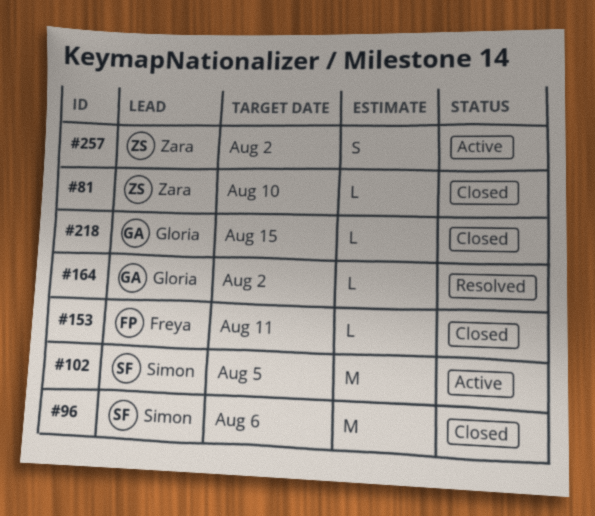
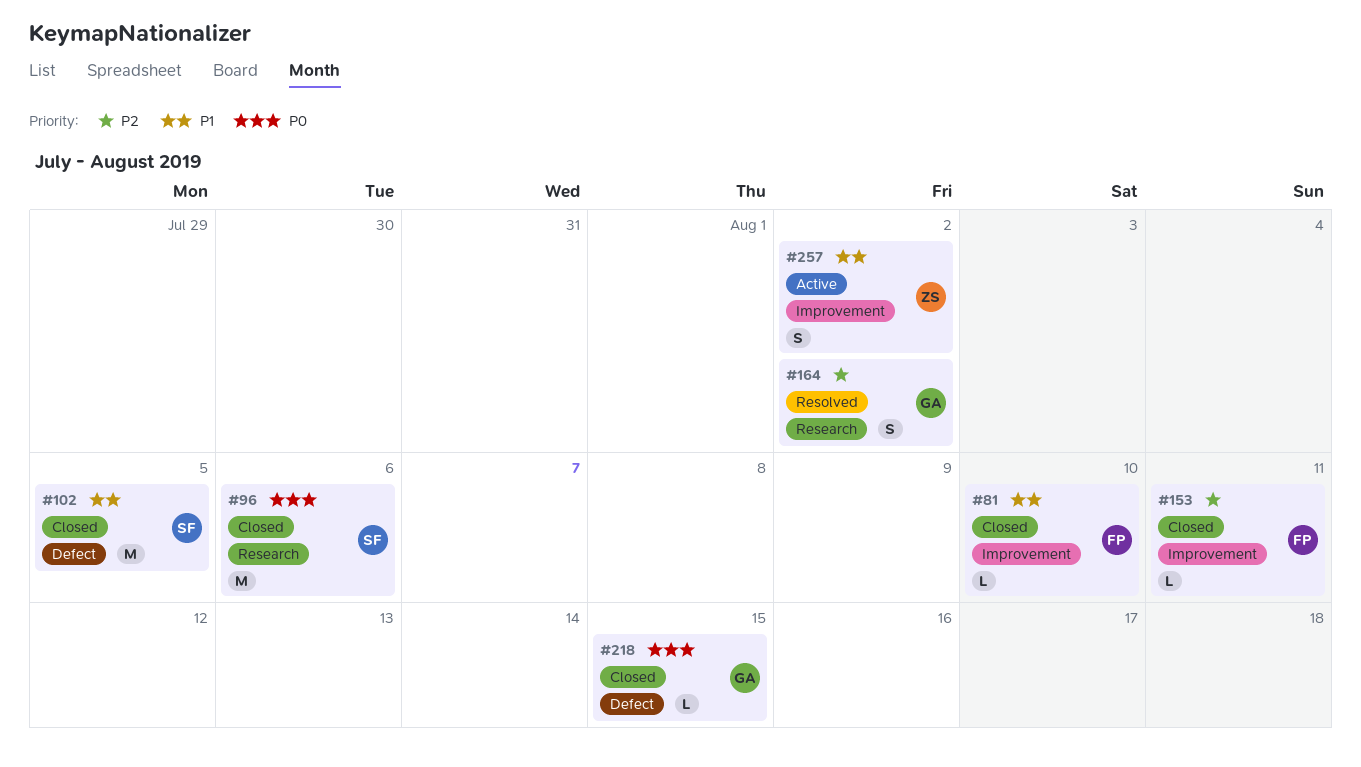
#81, owner: Zara -> Freya
#102, status: Active -> Closed
#164, estimate: L -> S

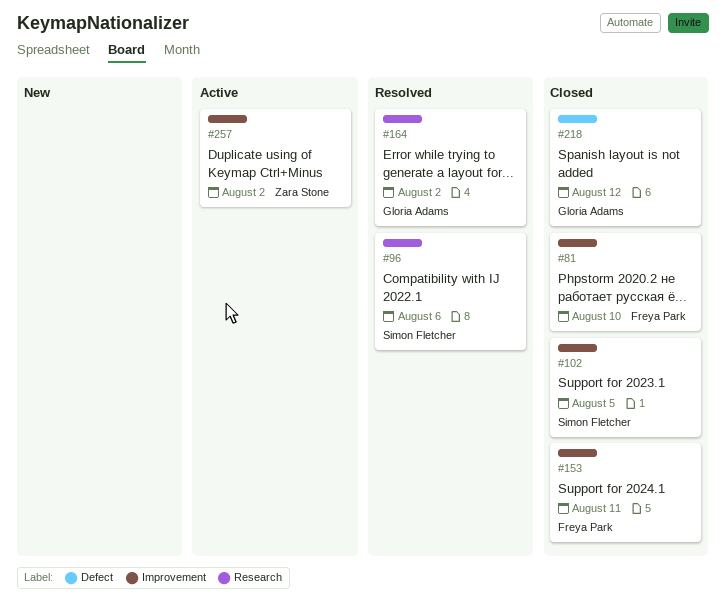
#96, status: Closed -> Resolved
#102, label: Defect -> Improvement
#218, due: Aug 15 -> Aug 12

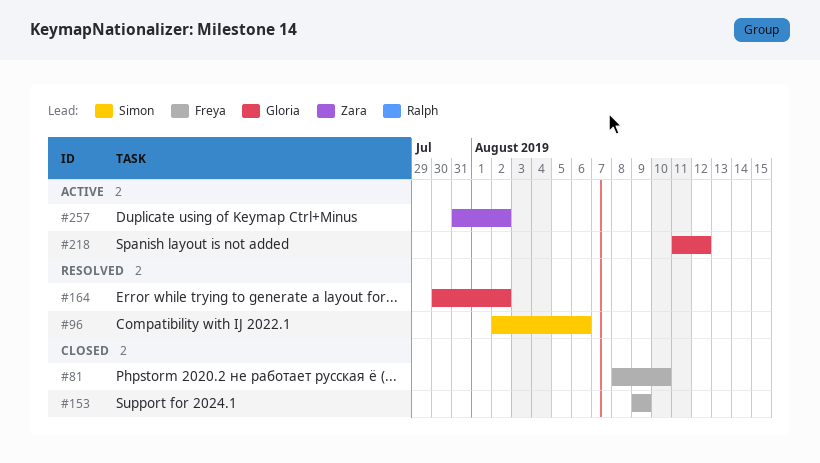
#102: present -> none
#153, due: Aug 11 -> Aug 9
#218, status: Closed -> Active

